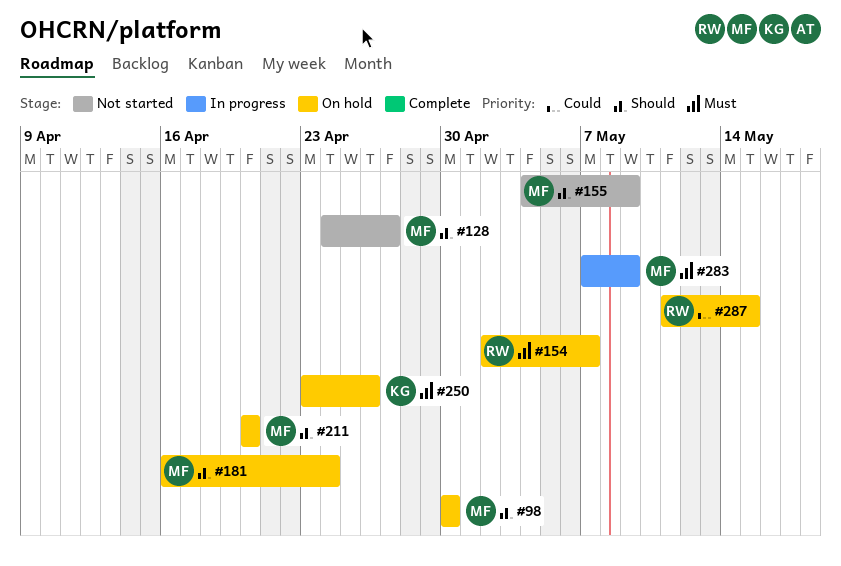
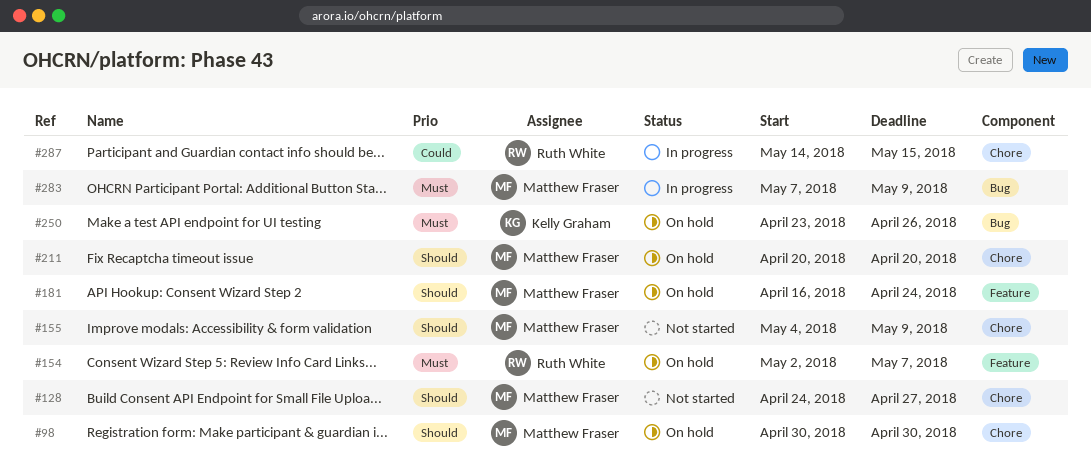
#287, status: On hold -> In progress
#287, start: May 11 -> May 14

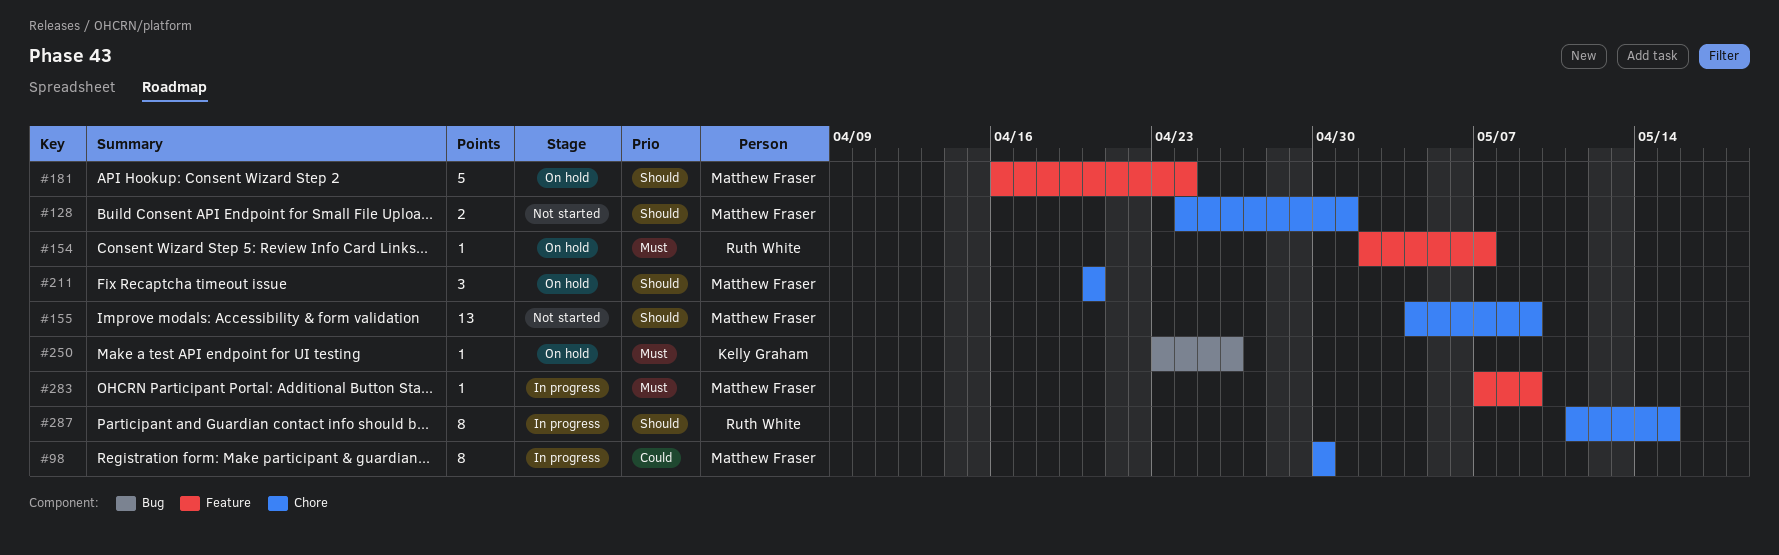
#98, status: On hold -> In progress
#98, priority: Should -> Could
#128, due: Apr 27 -> May 1
#283, label: Bug -> Feature
#287, priority: Could -> Should
#287, start: May 14 -> May 11

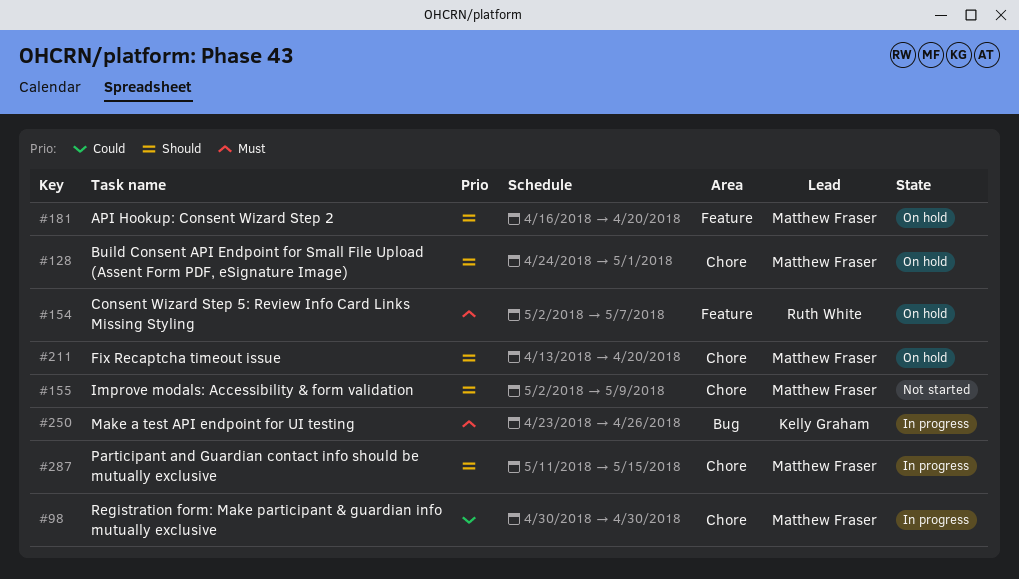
#128, status: Not started -> On hold
#155, start: May 4 -> May 2
#181, due: Apr 24 -> Apr 20
#211, start: Apr 20 -> Apr 13
#250, status: On hold -> In progress
#283: present -> none
#287, owner: Ruth White -> Matthew Fraser

